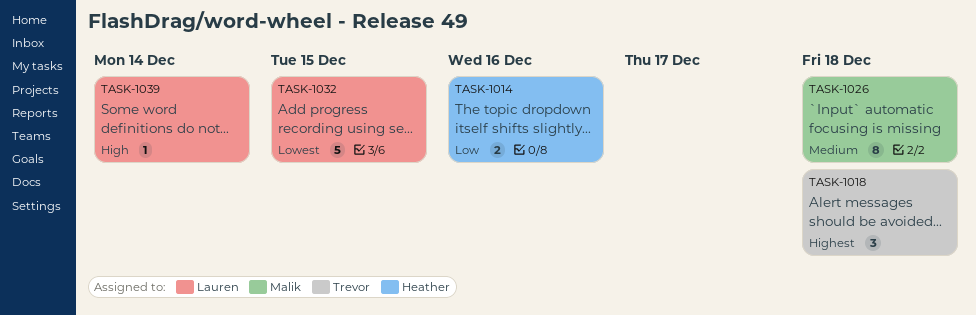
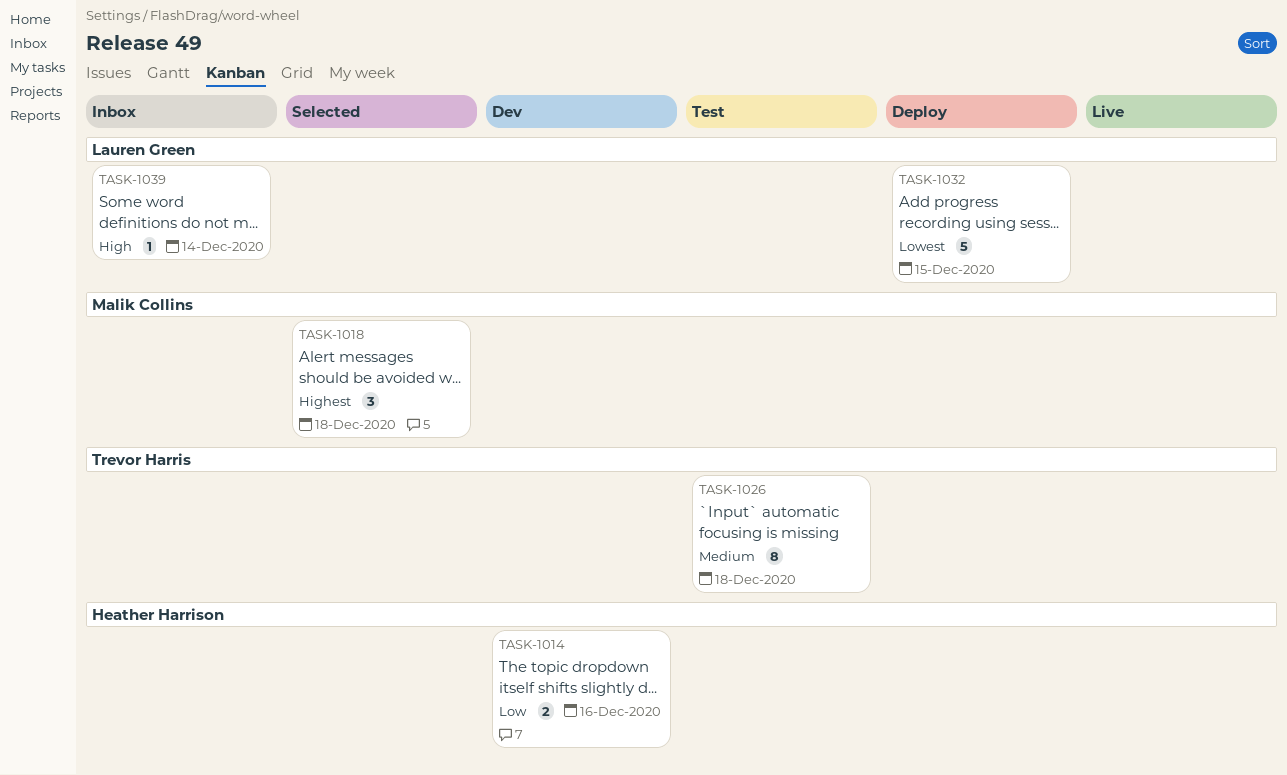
TASK-1018, owner: Trevor Harris -> Malik Collins
TASK-1026, owner: Malik Collins -> Trevor Harris

